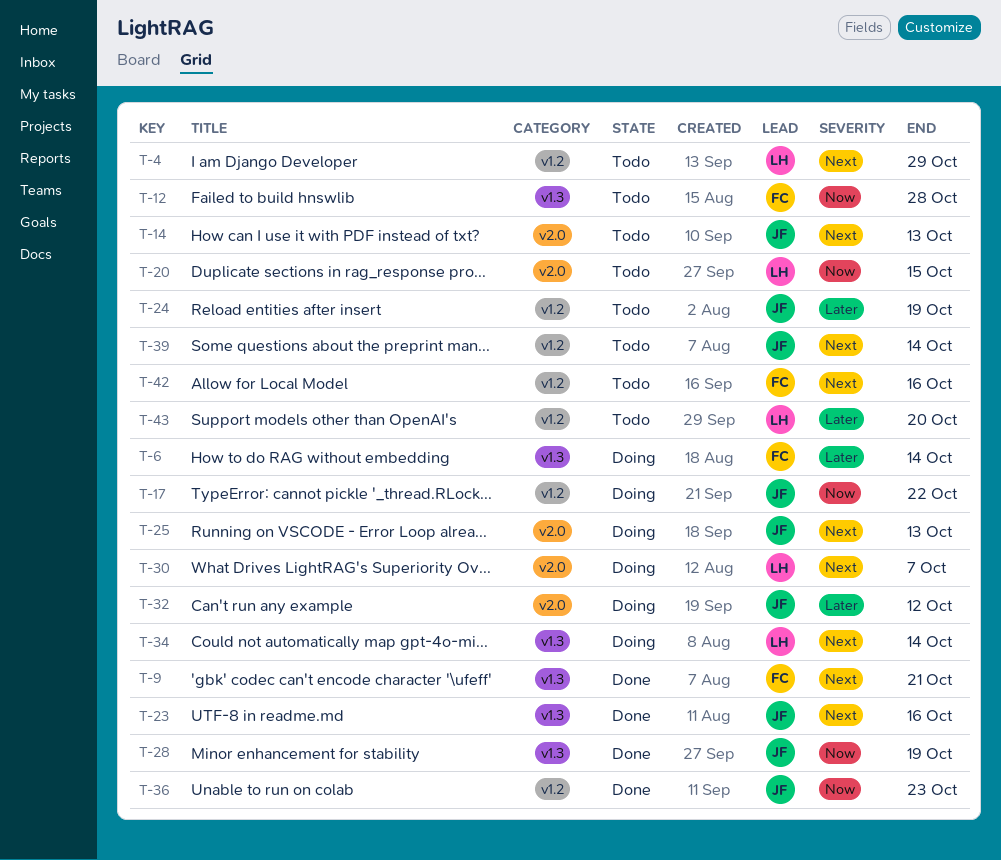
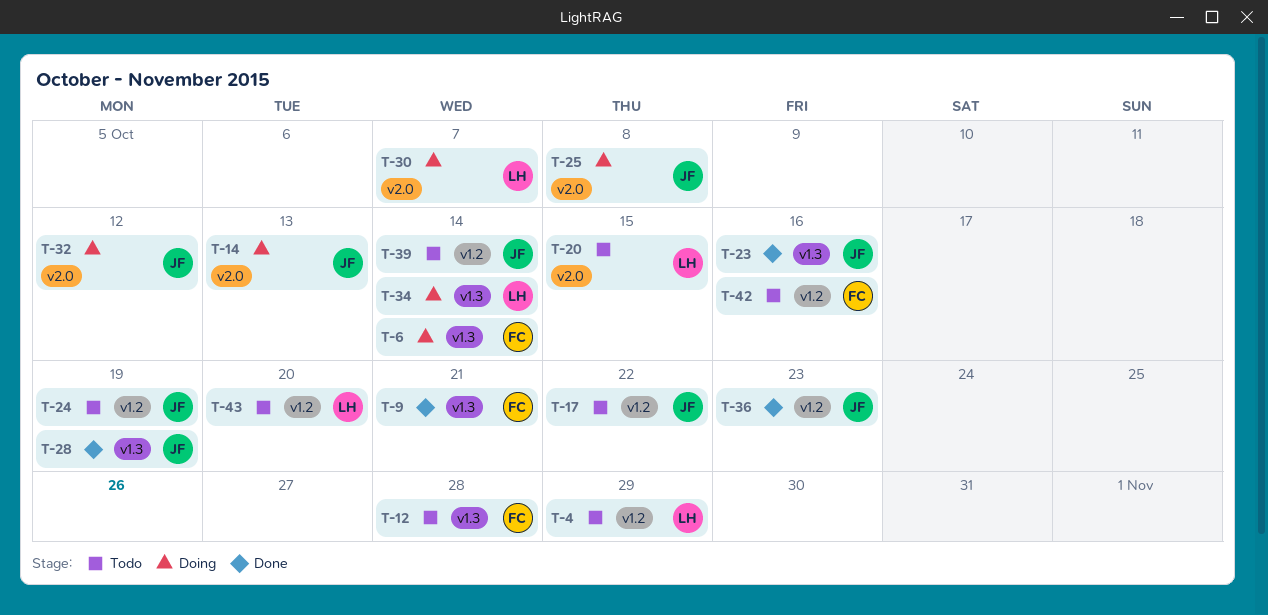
T-14, status: Todo -> Doing
T-17, status: Doing -> Todo
T-25, due: Oct 13 -> Oct 8

